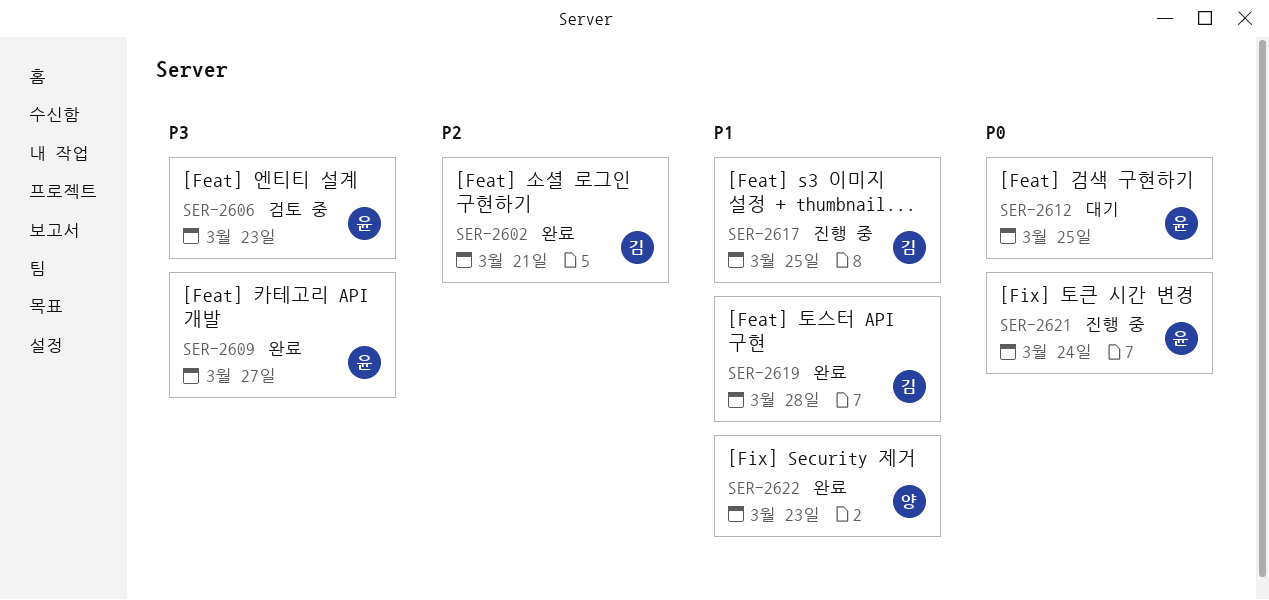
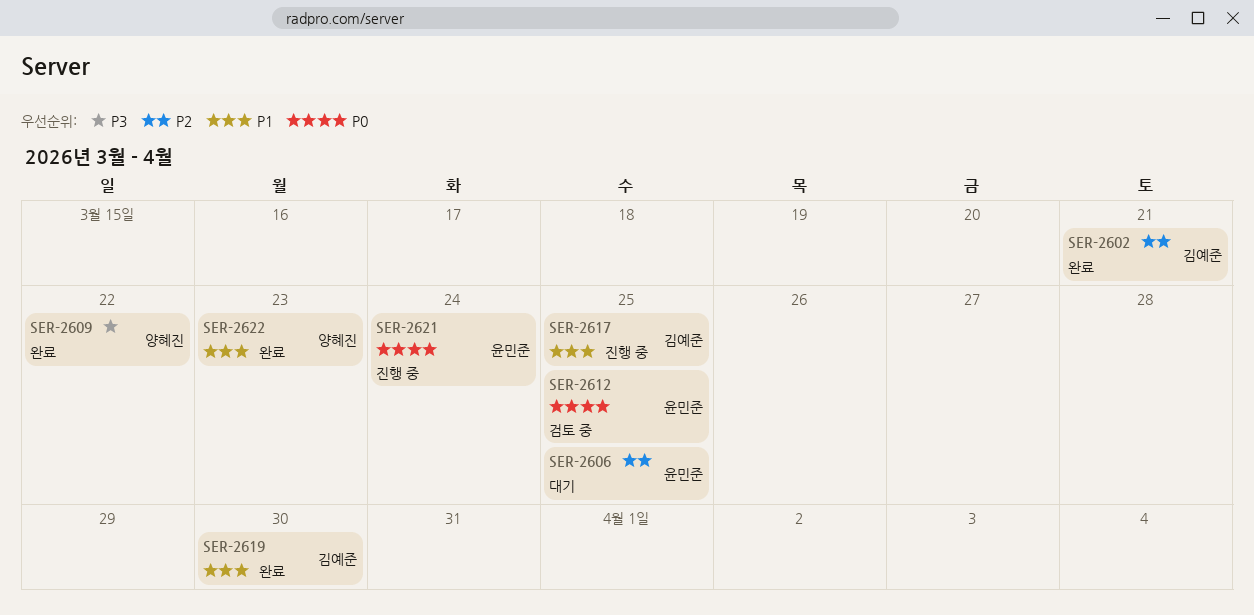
SER-2606, status: 검토 중 -> 대기
SER-2606, priority: P3 -> P2
SER-2606, due: Mar 23 -> Mar 25
SER-2609, owner: 윤민준 -> 양혜진
SER-2609, due: Mar 27 -> Mar 22
SER-2612, status: 대기 -> 검토 중
SER-2619, due: Mar 28 -> Mar 30

